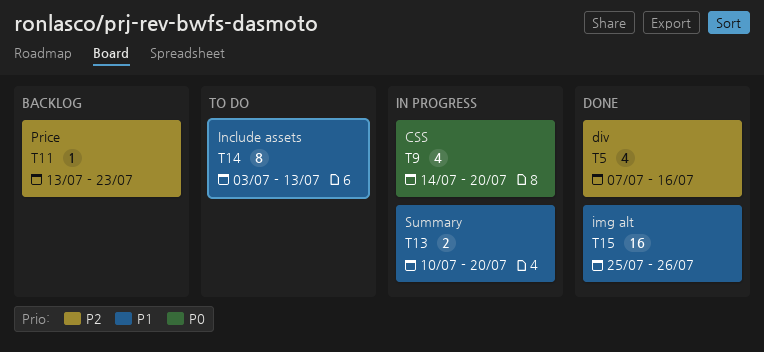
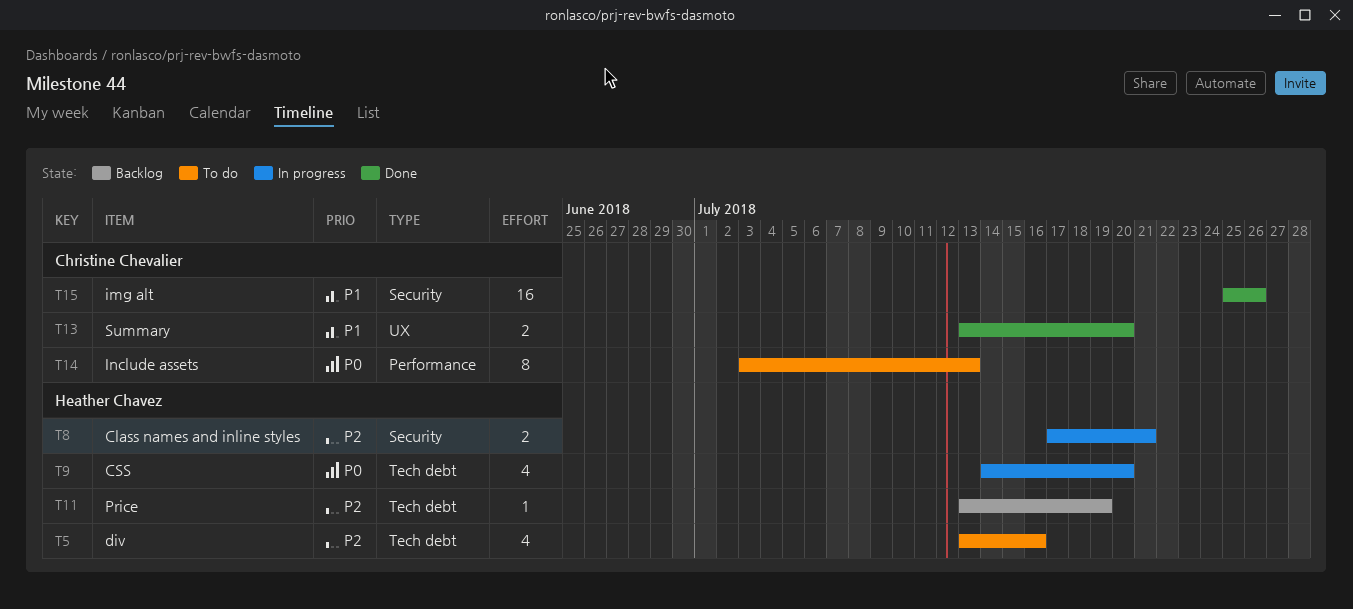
T5, status: Done -> To do
T5, start: Jul 7 -> Jul 13
T8: none -> present
T11, due: Jul 23 -> Jul 19
T13, status: In progress -> Done
T13, start: Jul 10 -> Jul 13
T14, priority: P1 -> P0

